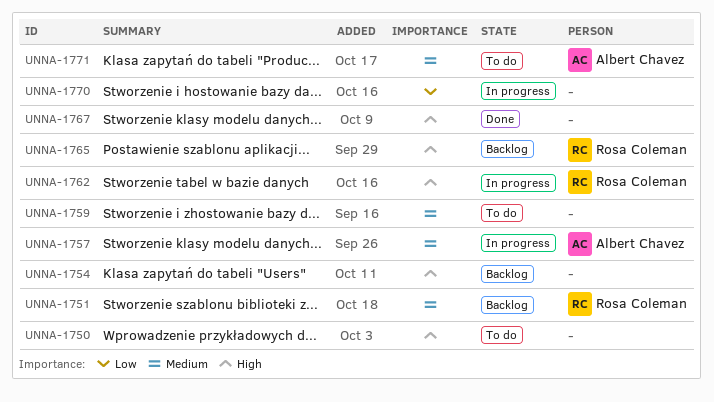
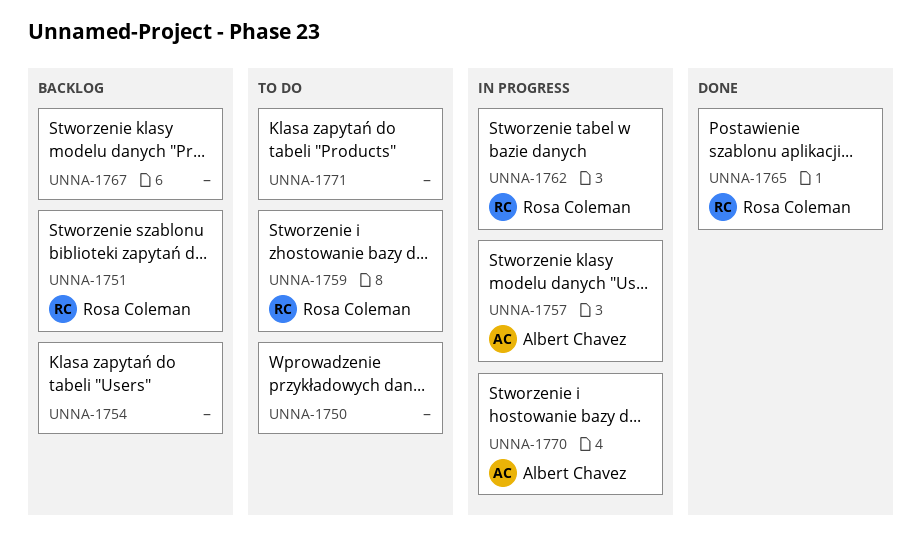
UNNA-1759, owner: none -> Rosa Coleman
UNNA-1765, status: Backlog -> Done
UNNA-1767, status: Done -> Backlog
UNNA-1770, owner: none -> Albert Chavez
UNNA-1771, owner: Albert Chavez -> none

